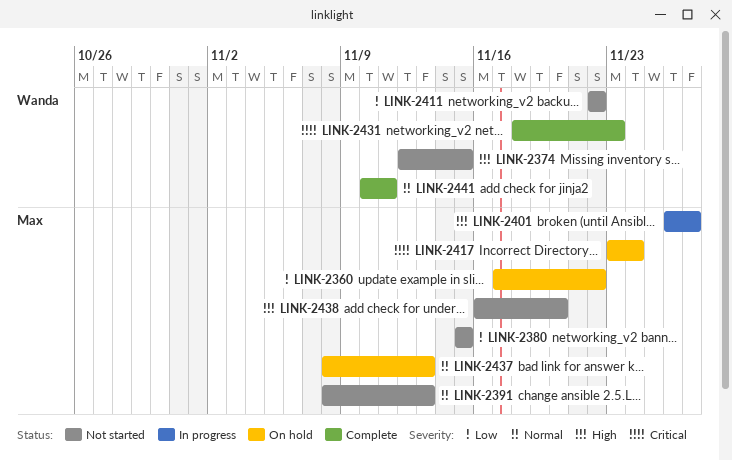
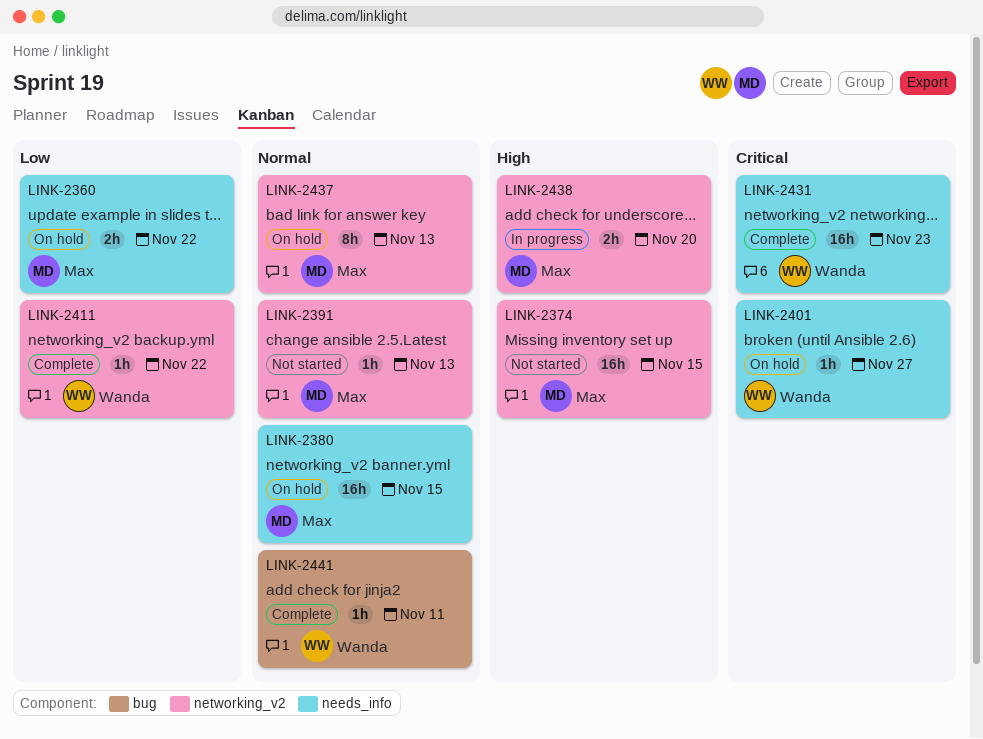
LINK-2374, owner: Wanda -> Max
LINK-2380, status: Not started -> On hold
LINK-2380, priority: Low -> Normal
LINK-2401, status: In progress -> On hold
LINK-2401, owner: Max -> Wanda
LINK-2401, priority: High -> Critical
LINK-2411, status: Not started -> Complete
LINK-2417: present -> none
LINK-2438, status: Not started -> In progress

